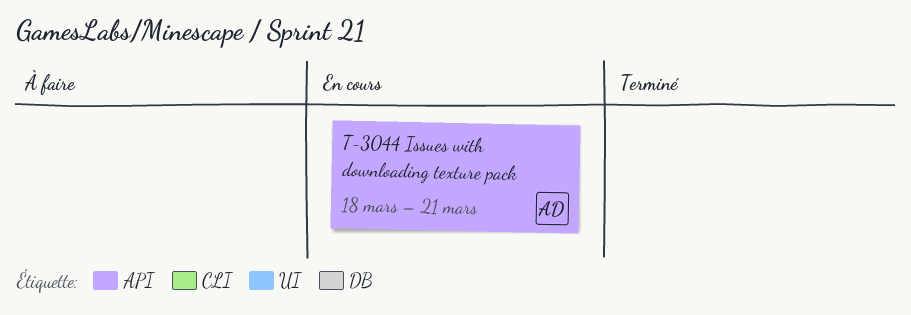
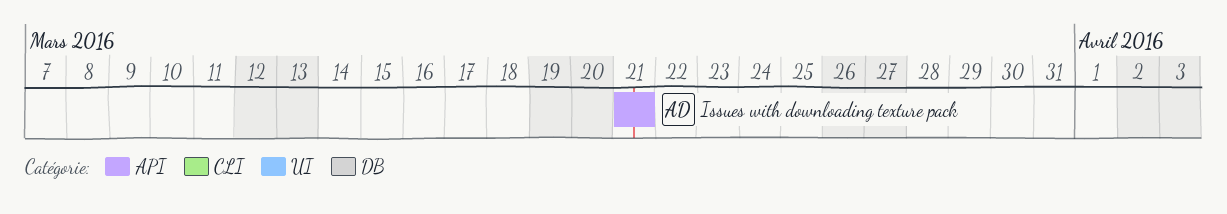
Issues with downloading texture pack, start: Mar 18 -> Mar 21

